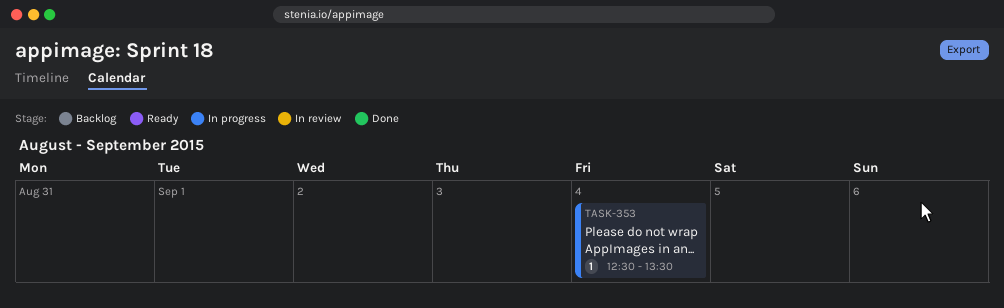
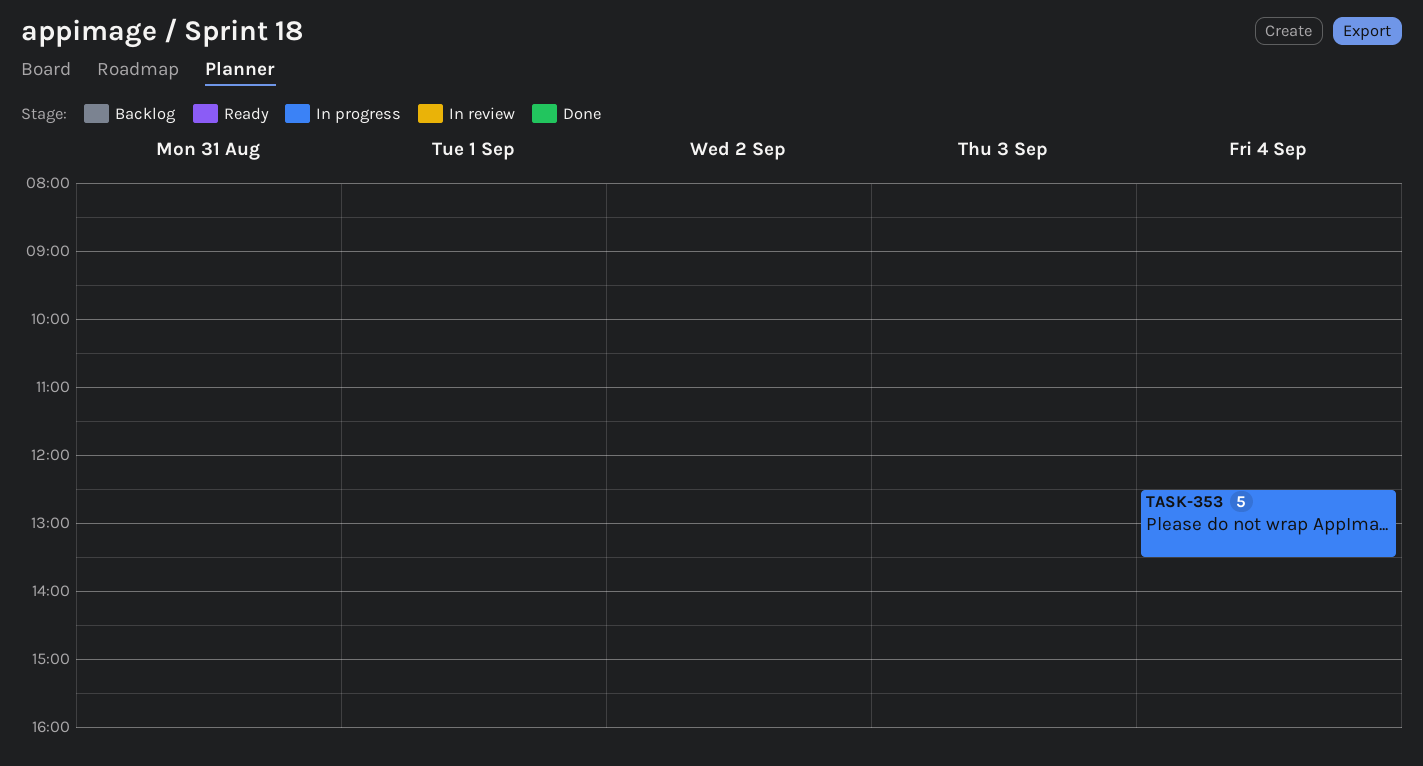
TASK-353, estimate: 1 -> 5

